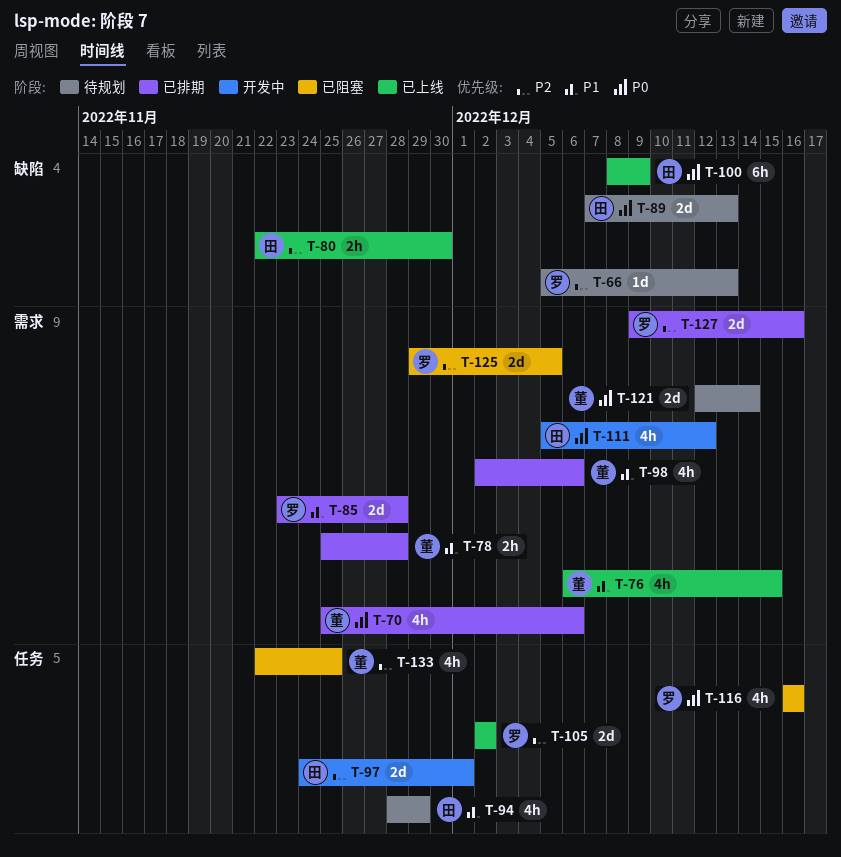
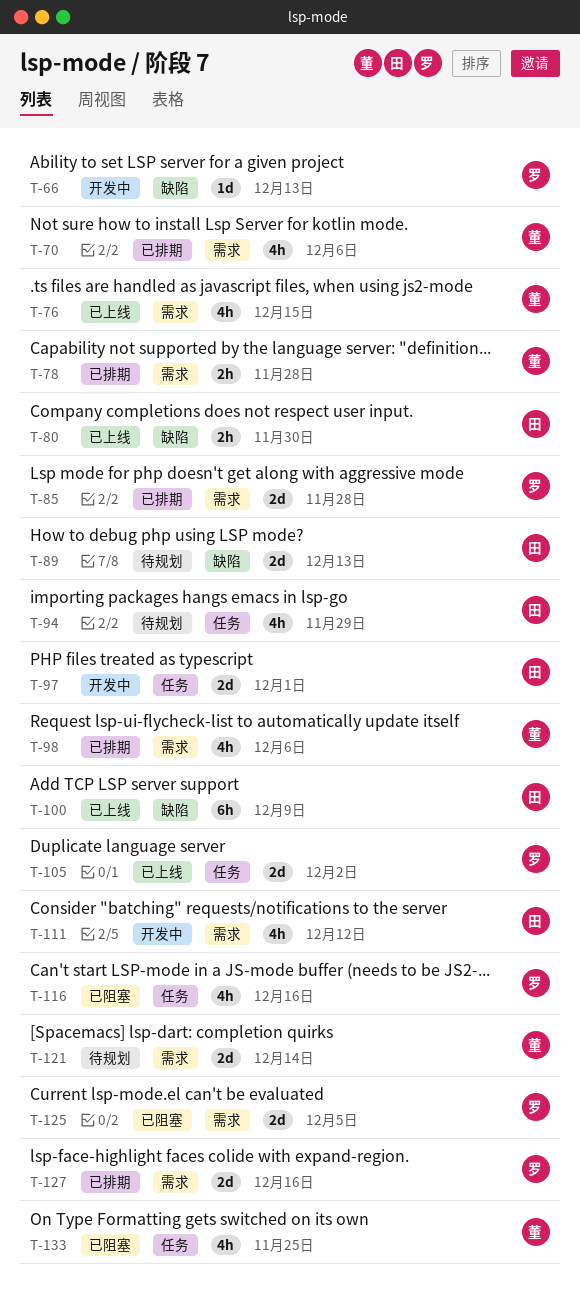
T-66, status: 待规划 -> 开发中

